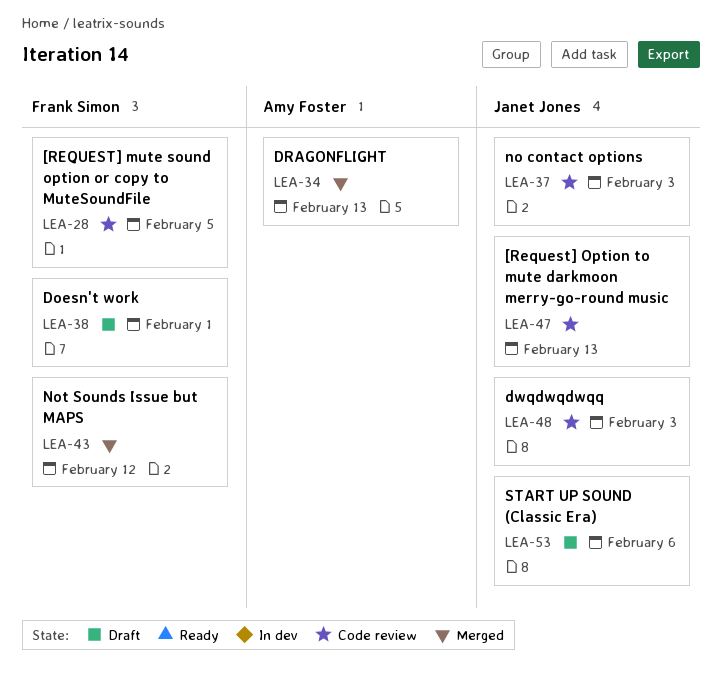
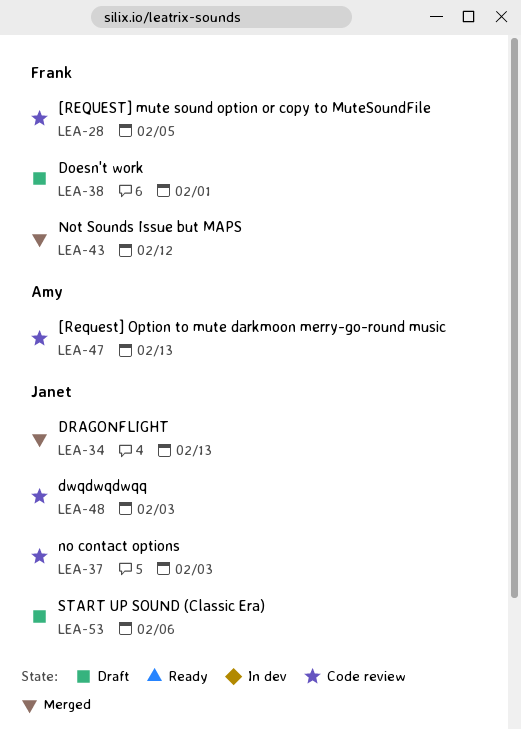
LEA-34, owner: Amy Foster -> Janet Jones
LEA-47, owner: Janet Jones -> Amy Foster

